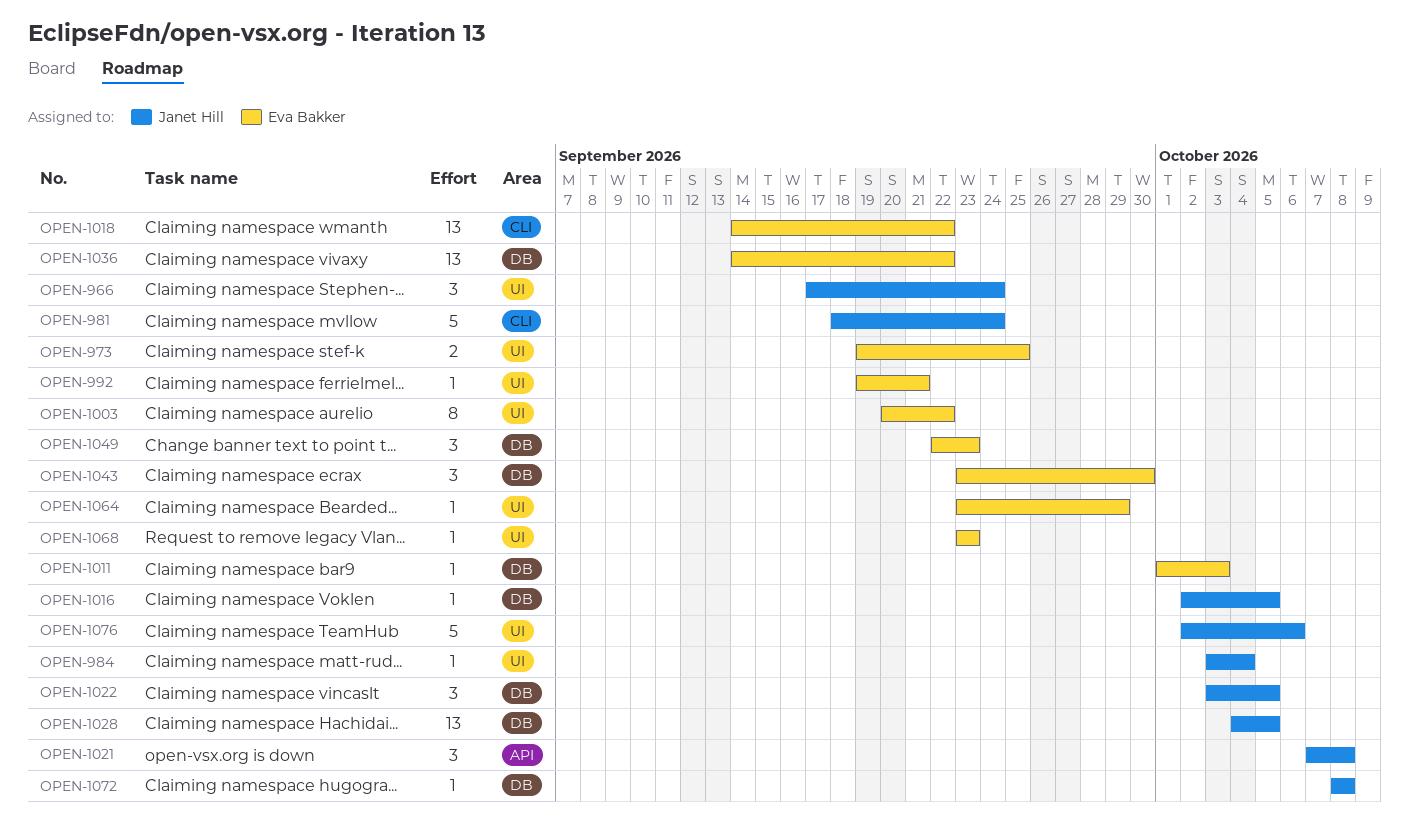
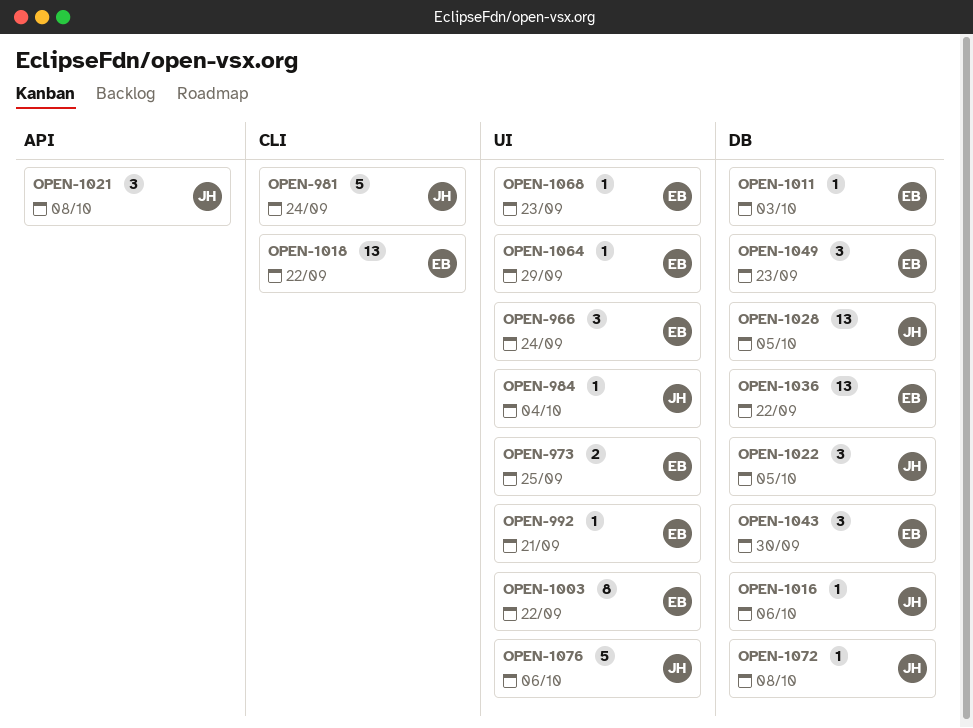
OPEN-966, owner: Janet Hill -> Eva Bakker
OPEN-1016, due: Oct 5 -> Oct 6

